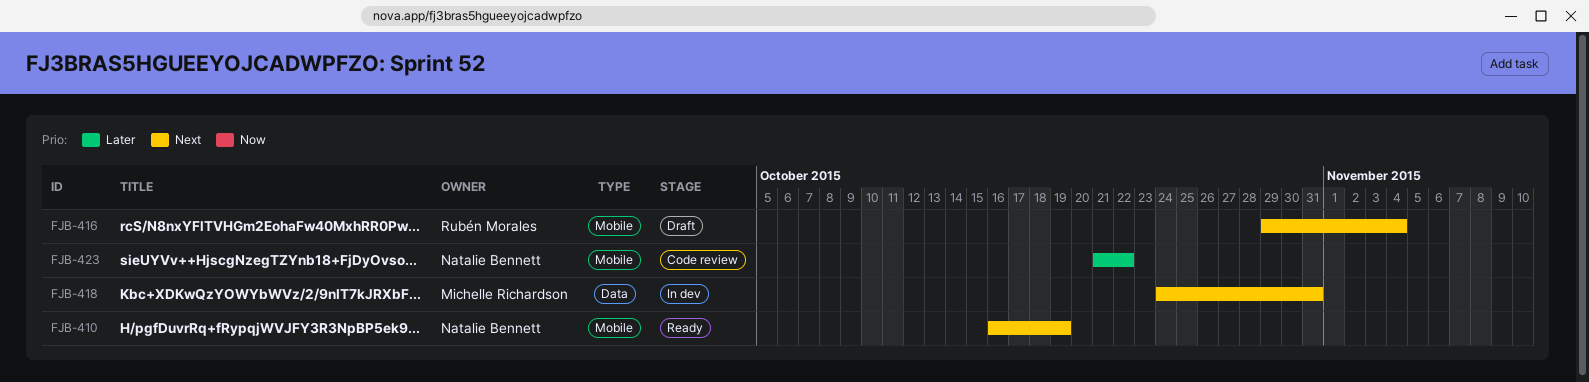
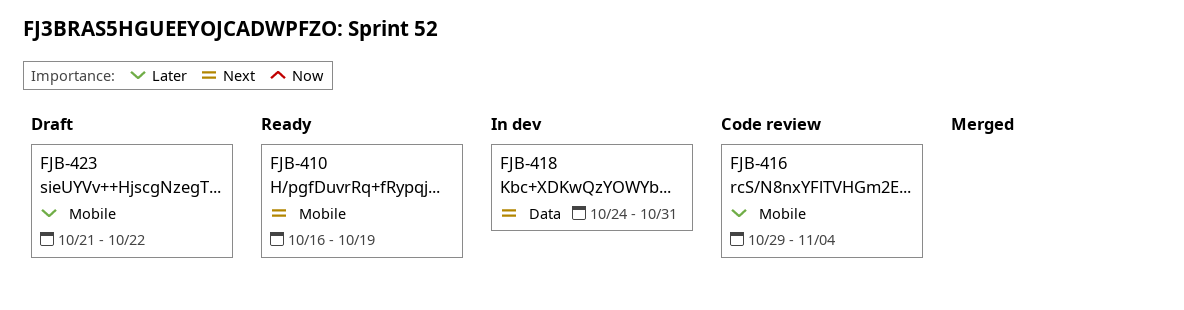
FJB-416, status: Draft -> Code review
FJB-416, priority: Next -> Later
FJB-423, status: Code review -> Draft

